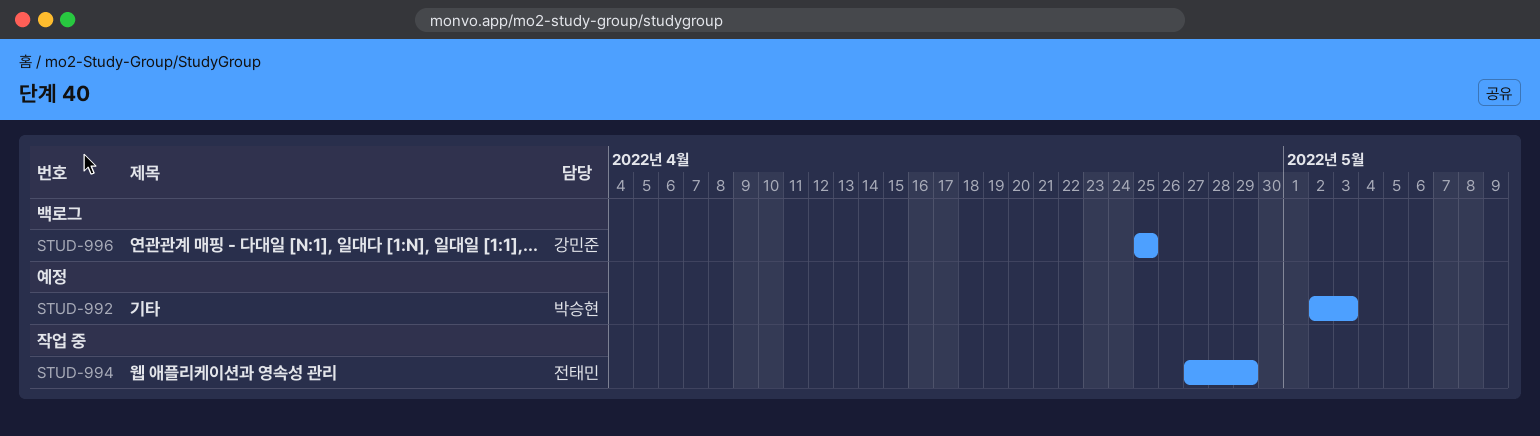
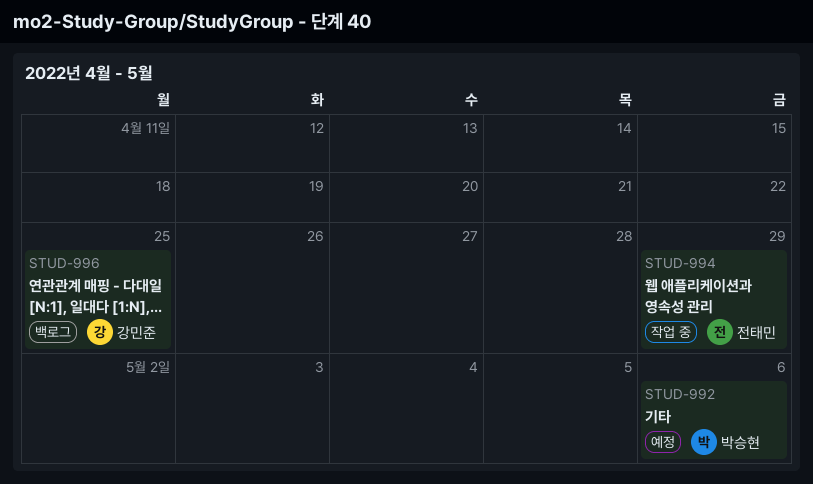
STUD-992, due: May 3 -> May 6

